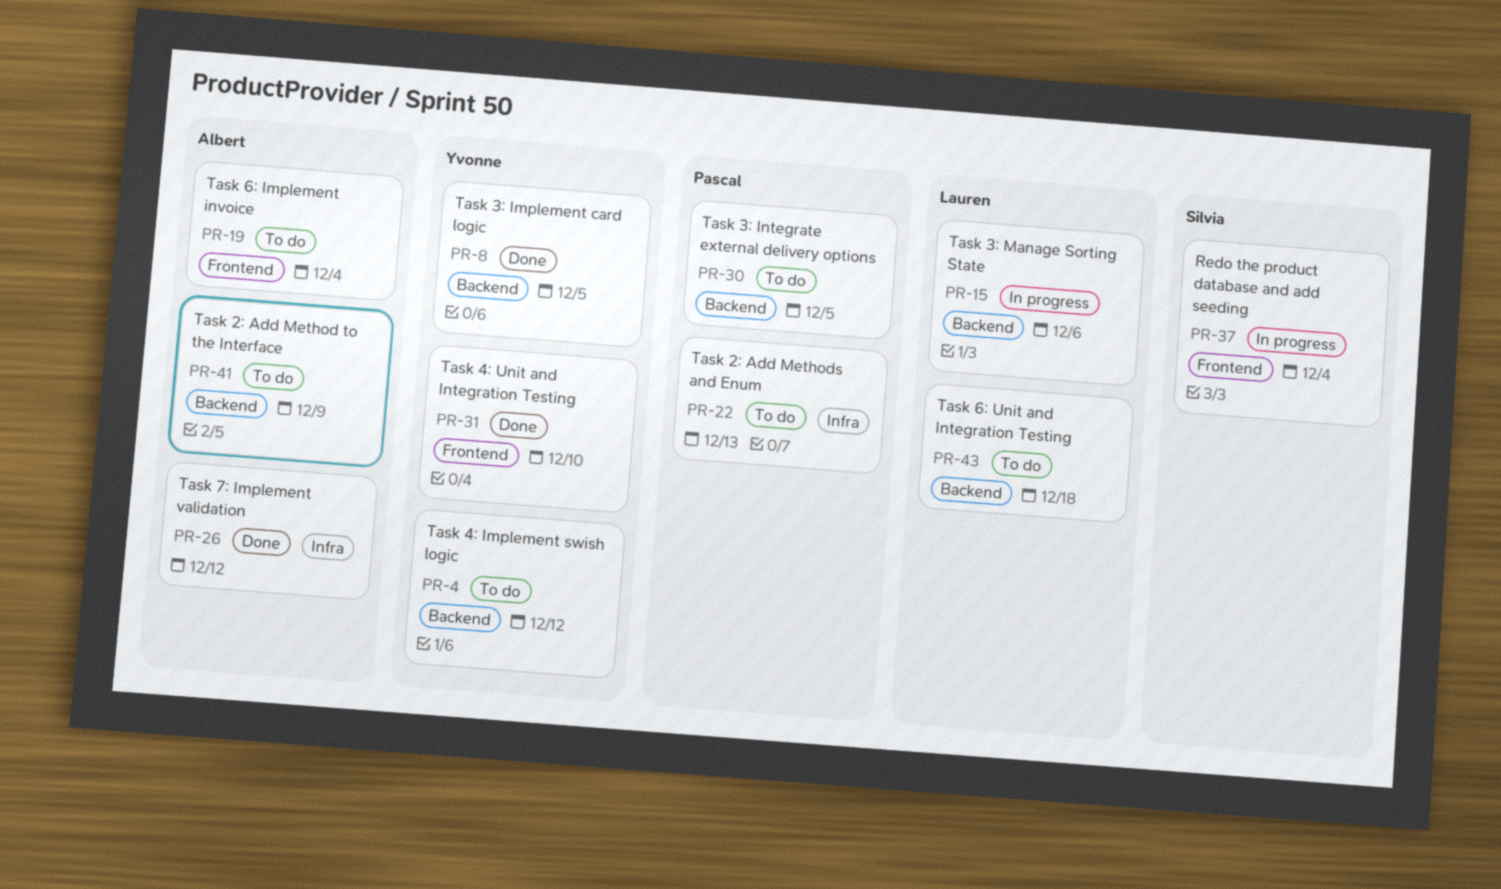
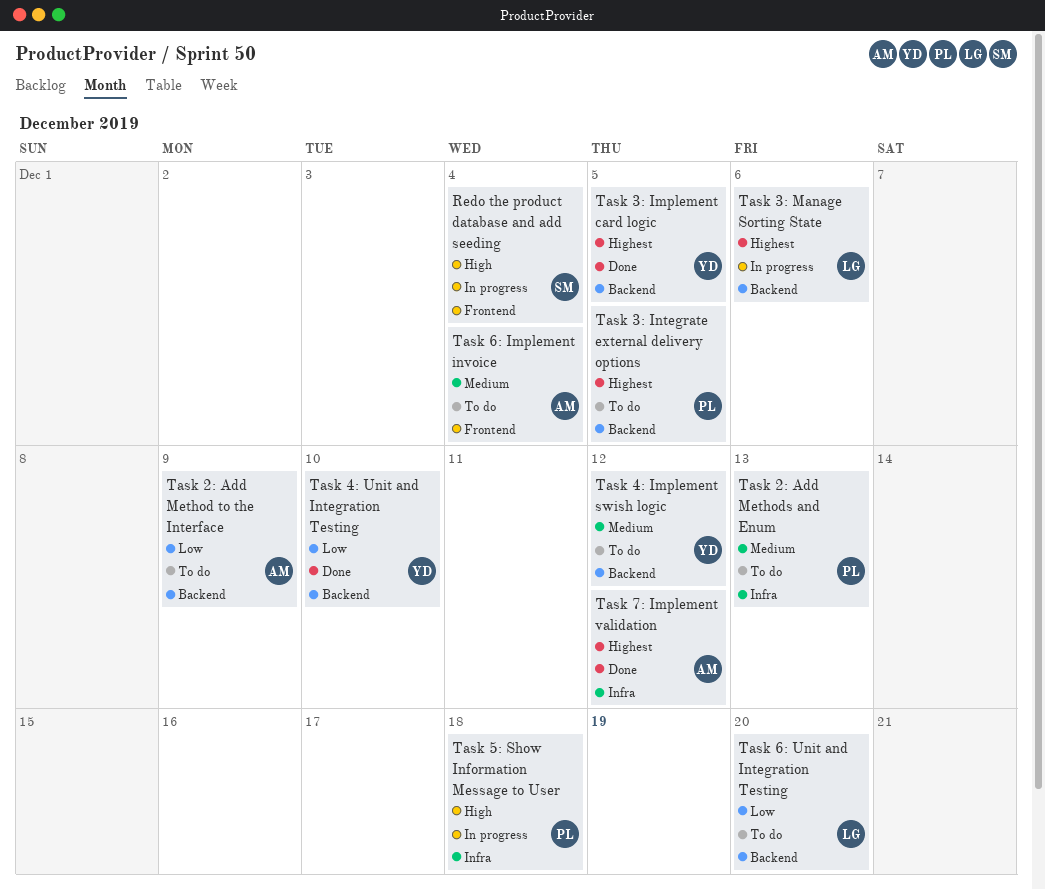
Task 4: Unit and Integration Testing, label: Frontend -> Backend
Task 5: Show Information Message to User: none -> present
Task 6: Unit and Integration Testing, due: Dec 18 -> Dec 20

